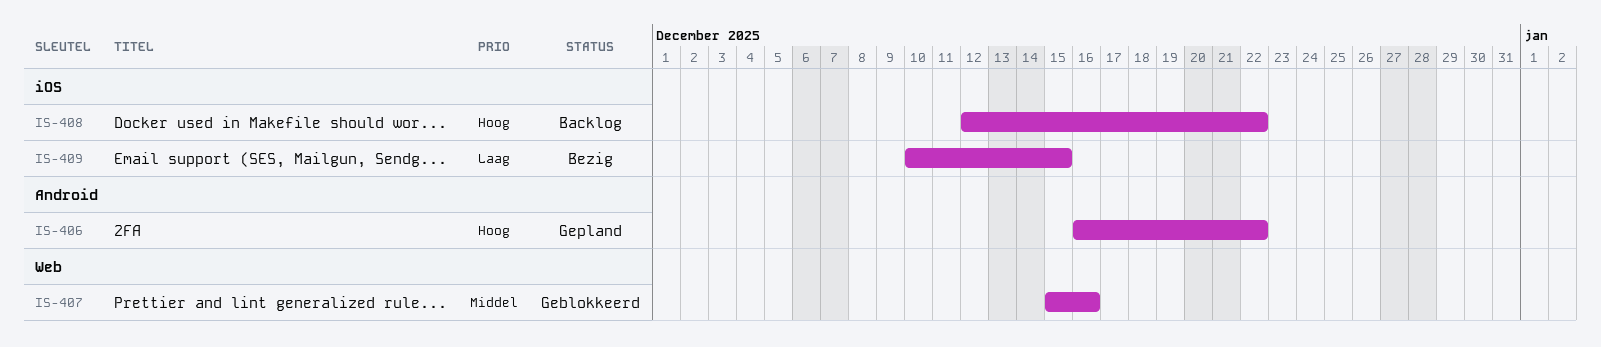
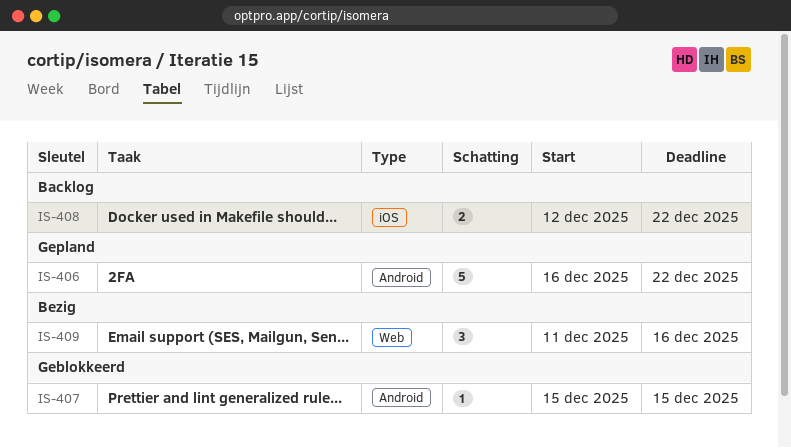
IS-407, label: Web -> Android
IS-407, due: Dec 16 -> Dec 15
IS-409, label: iOS -> Web
IS-409, start: Dec 10 -> Dec 11
IS-409, due: Dec 15 -> Dec 16

